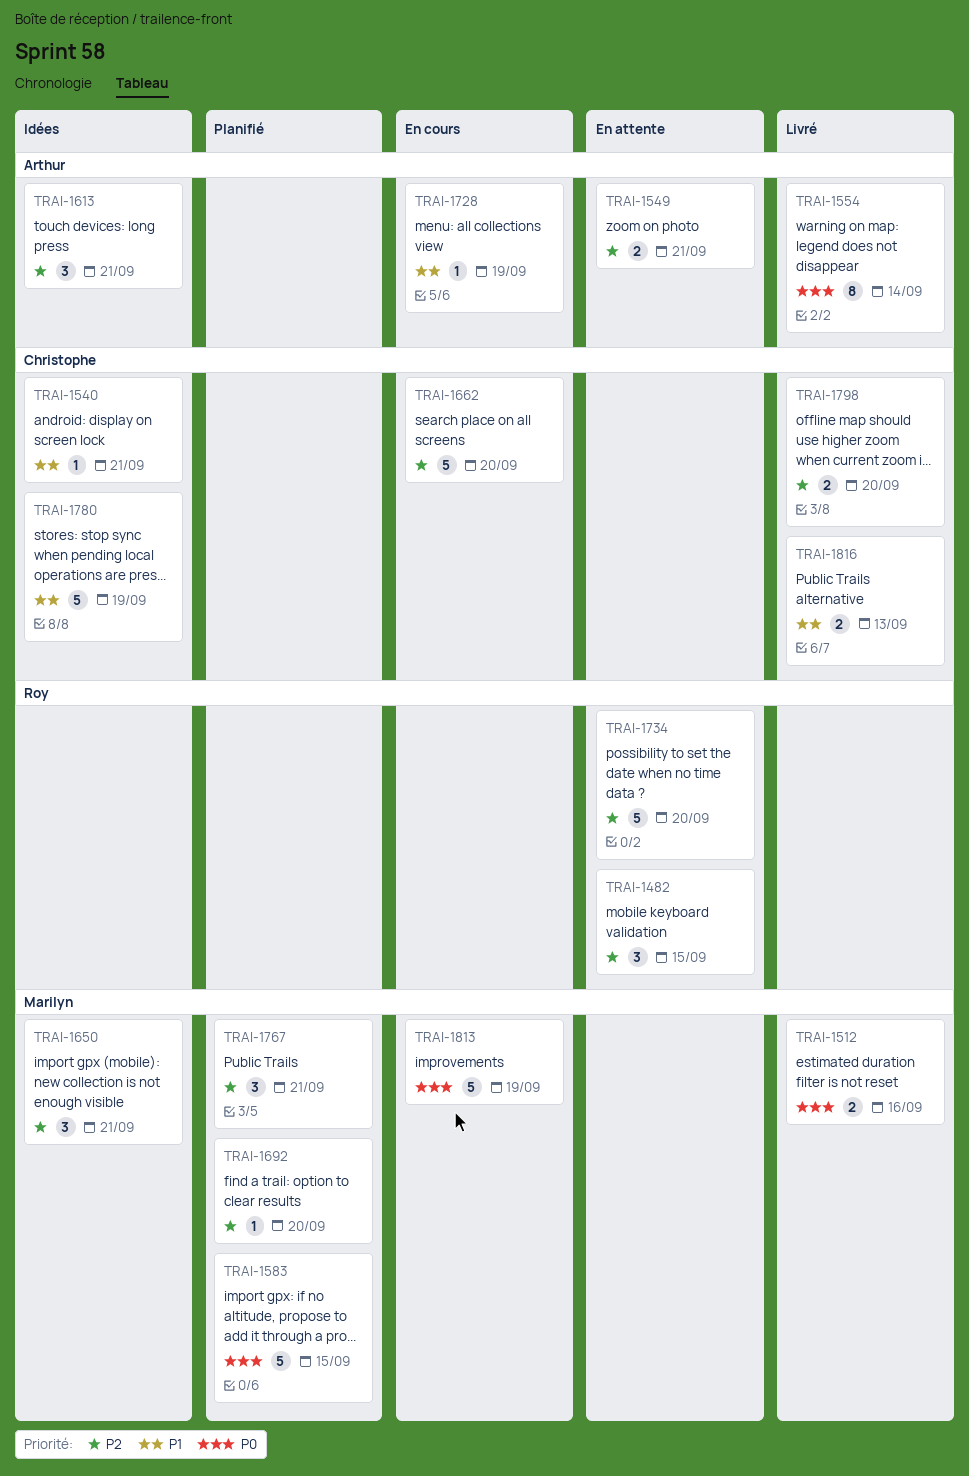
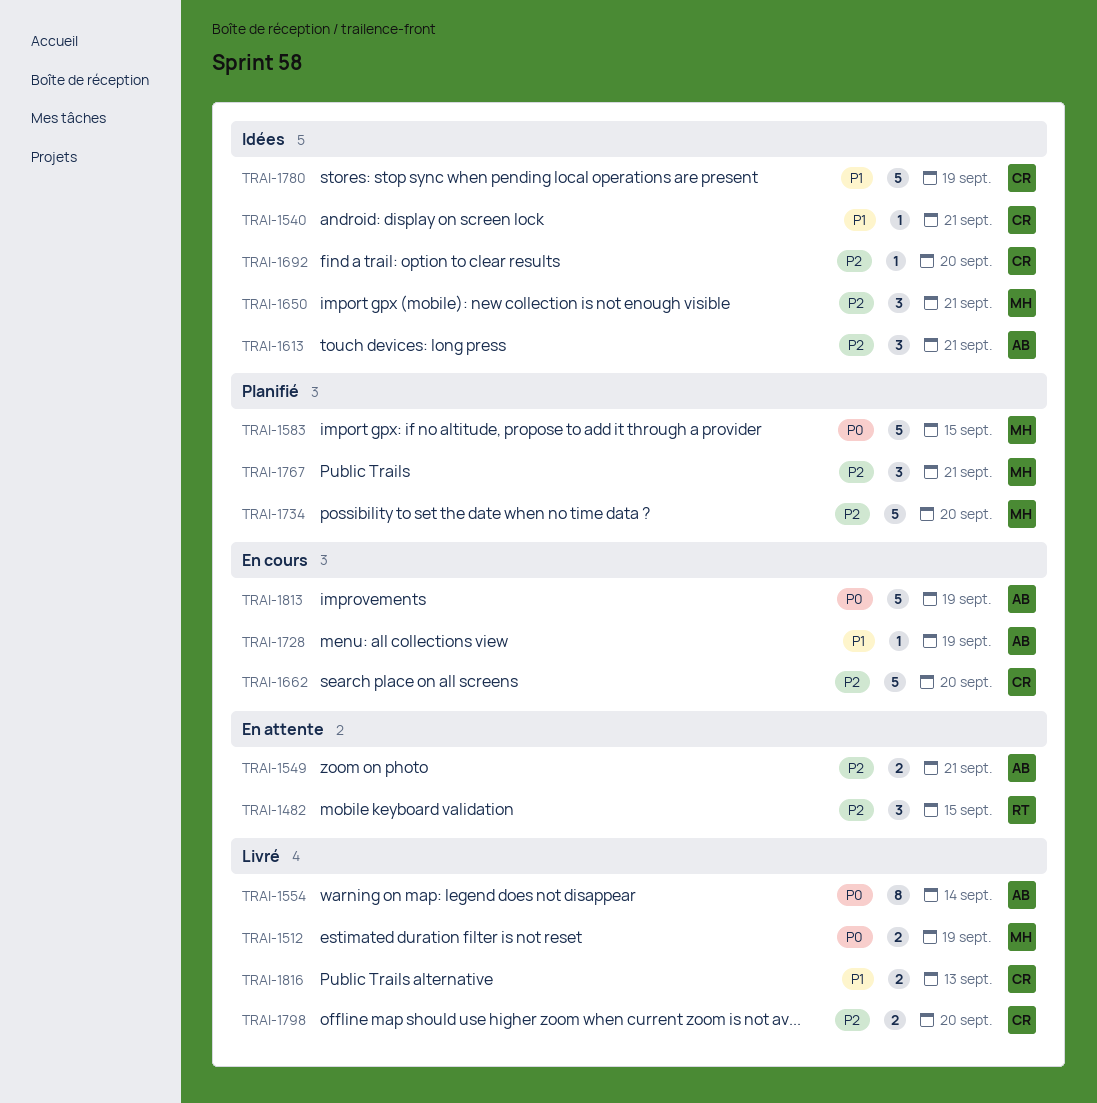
TRAI-1512, due: Sep 16 -> Sep 19
TRAI-1692, status: Planifié -> Idées
TRAI-1692, owner: Marilyn -> Christophe
TRAI-1734, status: En attente -> Planifié
TRAI-1734, owner: Roy -> Marilyn
TRAI-1813, owner: Marilyn -> Arthur

